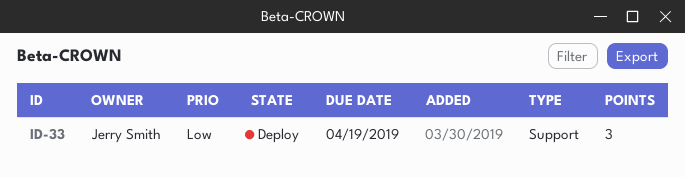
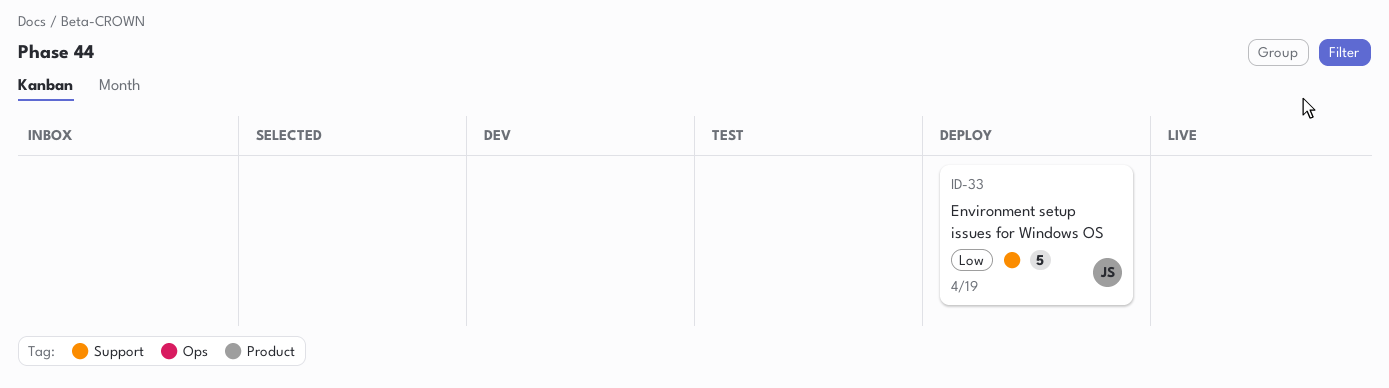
ID-33, estimate: 3 -> 5

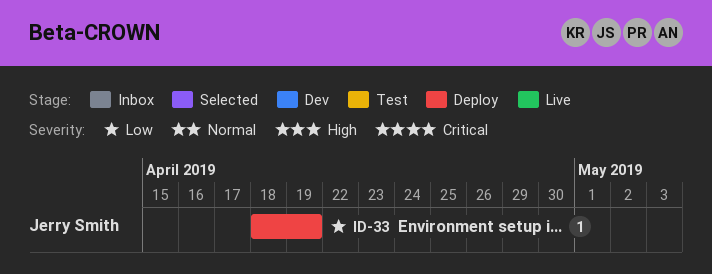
ID-33, estimate: 5 -> 1

